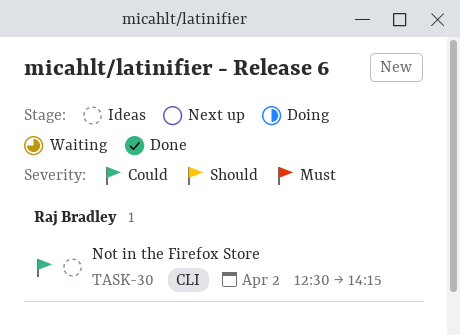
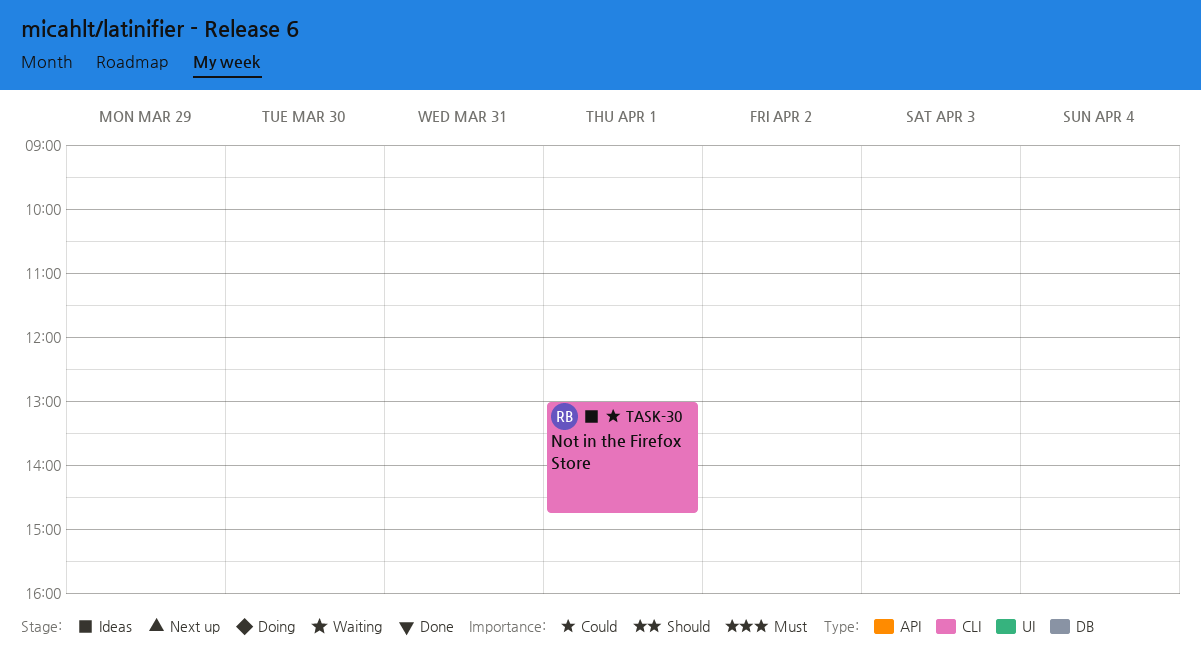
TASK-30, day: Apr 2 -> Apr 1
TASK-30, begins: 12:30 -> 13:00
TASK-30, ends: 14:15 -> 14:45

